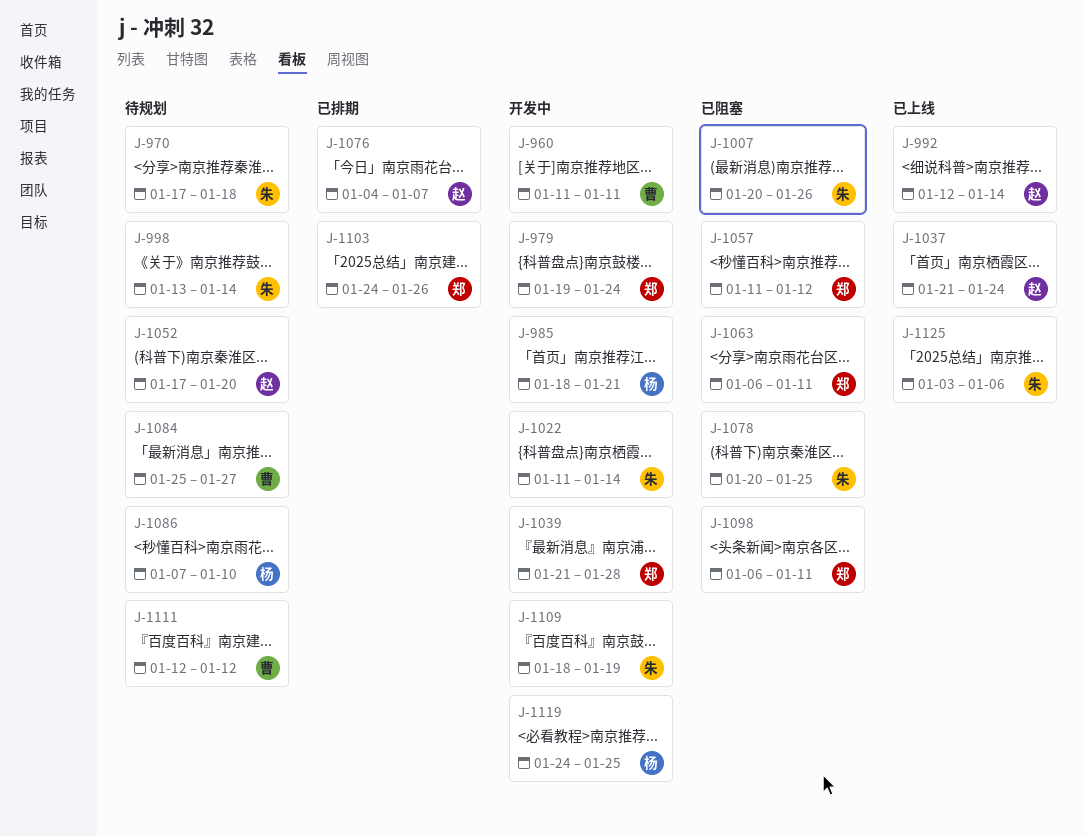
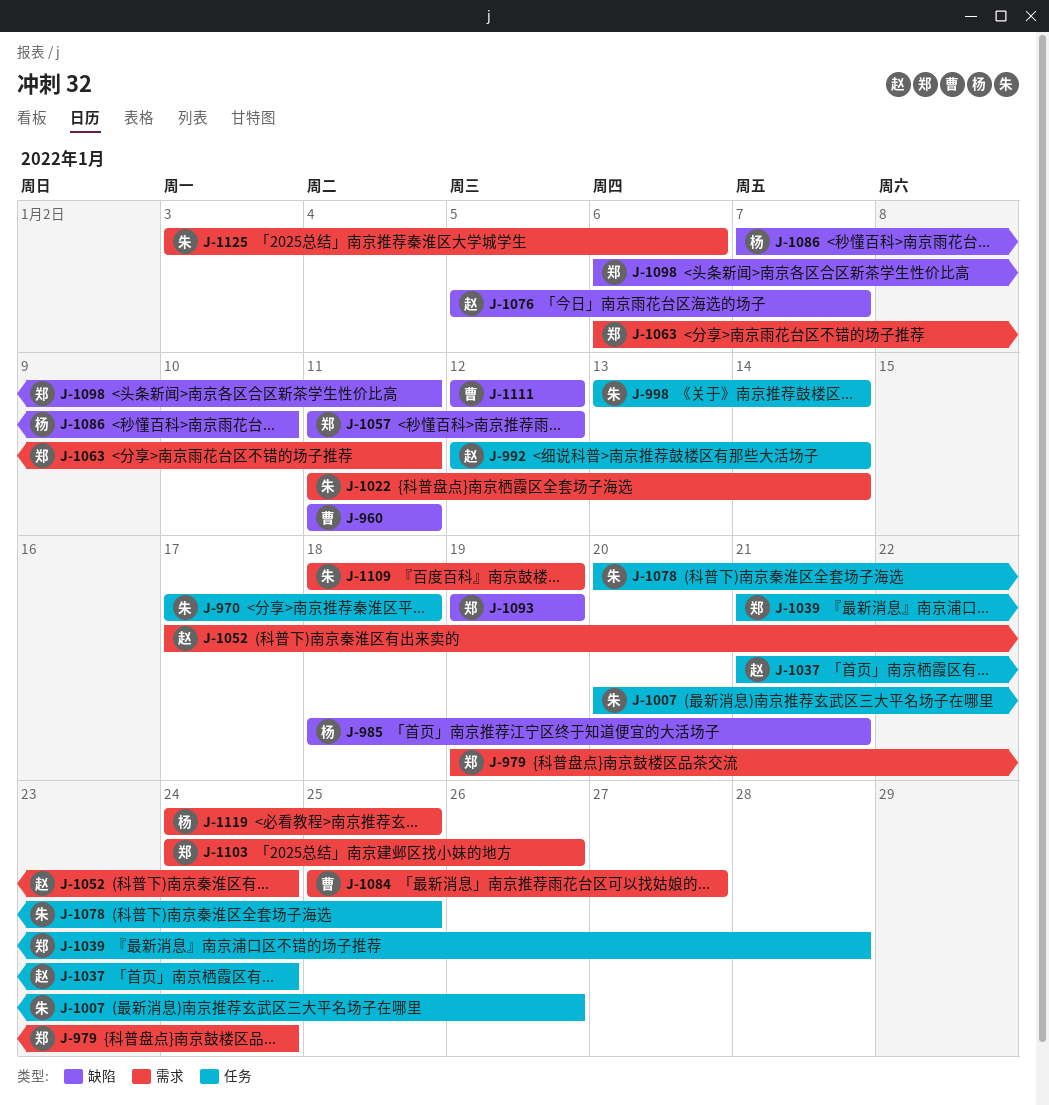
J-1052, due: Jan 20 -> Jan 24
J-1076, start: Jan 4 -> Jan 5
J-1093: none -> present

